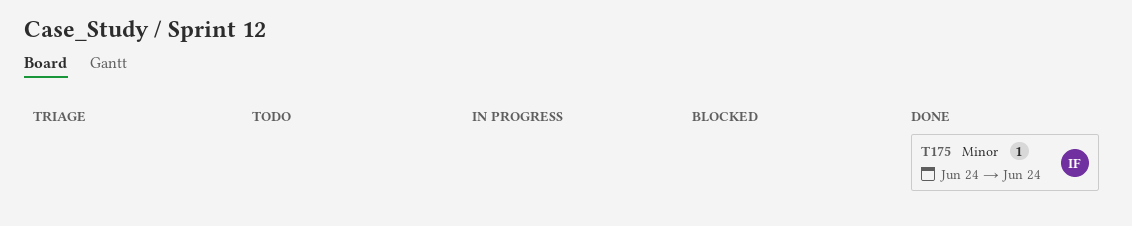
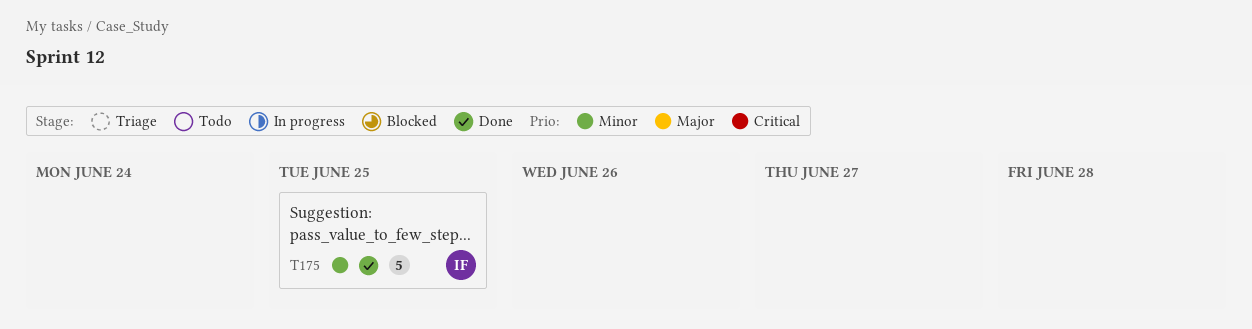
T175, estimate: 1 -> 5
T175, due: Jun 24 -> Jun 25

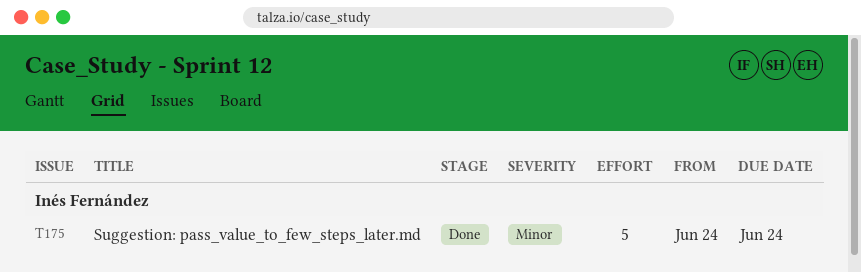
T175, due: Jun 25 -> Jun 24

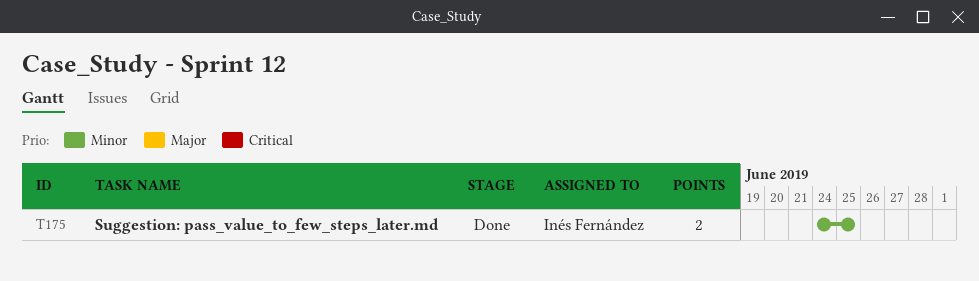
T175, estimate: 5 -> 2
T175, due: Jun 24 -> Jun 25

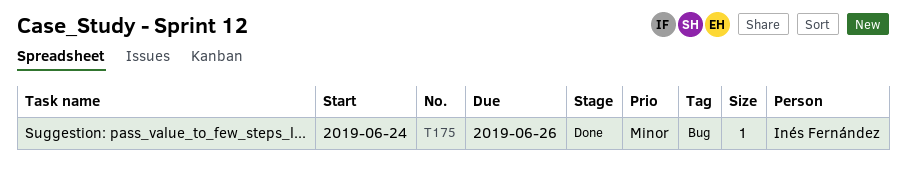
T175, estimate: 2 -> 1
T175, due: Jun 25 -> Jun 26

